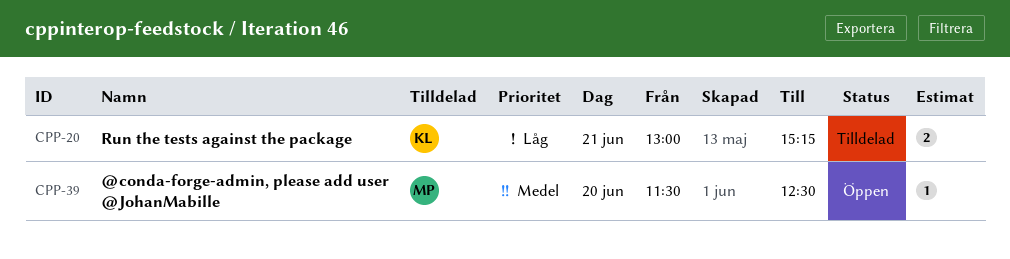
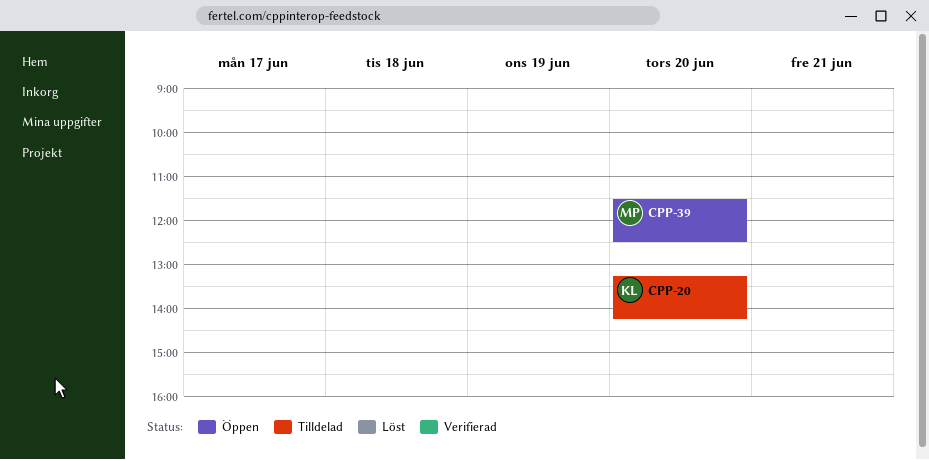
CPP-20, day: Jun 21 -> Jun 20
CPP-20, begins: 13:00 -> 13:15
CPP-20, ends: 15:15 -> 14:15

